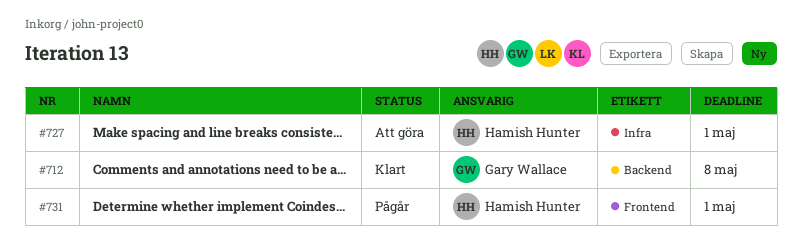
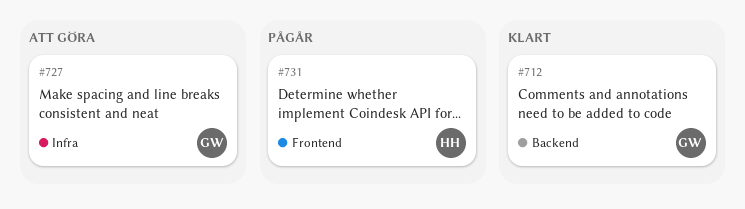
#727, owner: Hamish Hunter -> Gary Wallace

